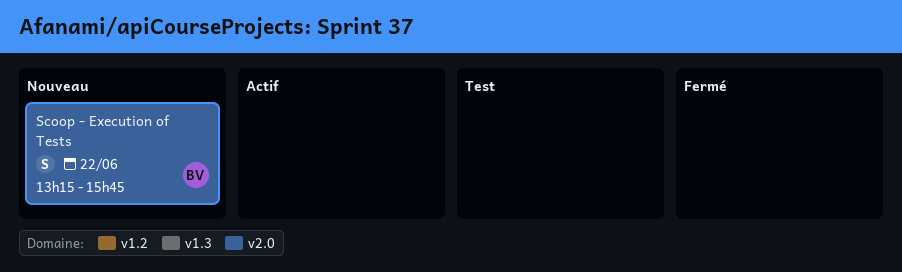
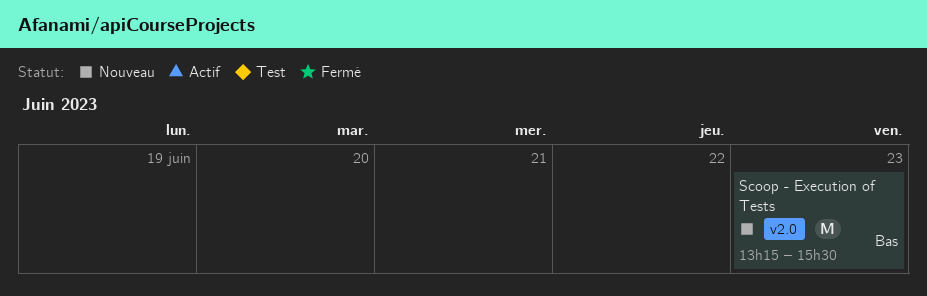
Scoop - Execution of Tests, estimate: S -> M
Scoop - Execution of Tests, day: Jun 22 -> Jun 23
Scoop - Execution of Tests, ends: 15:45 -> 15:30

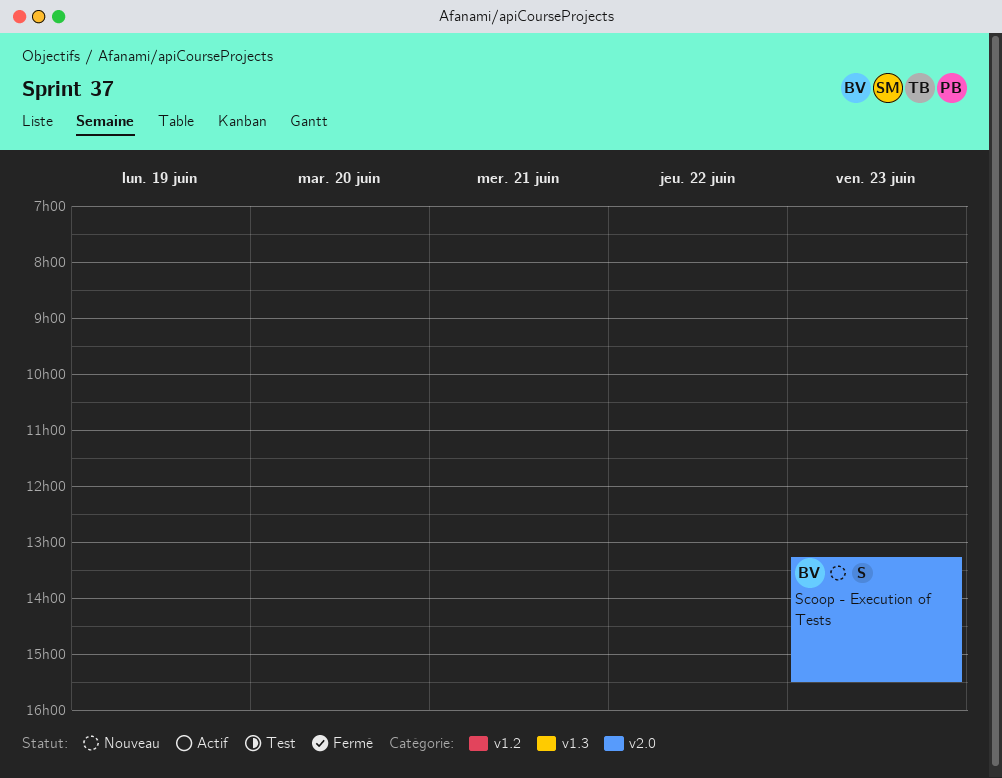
Scoop - Execution of Tests, estimate: M -> S

